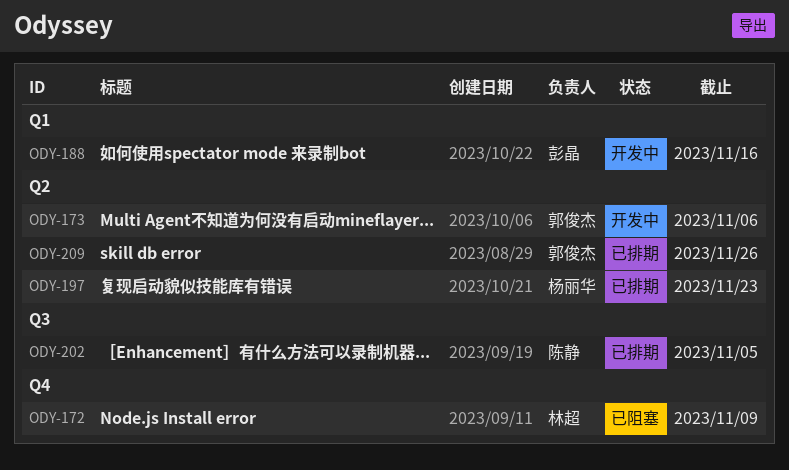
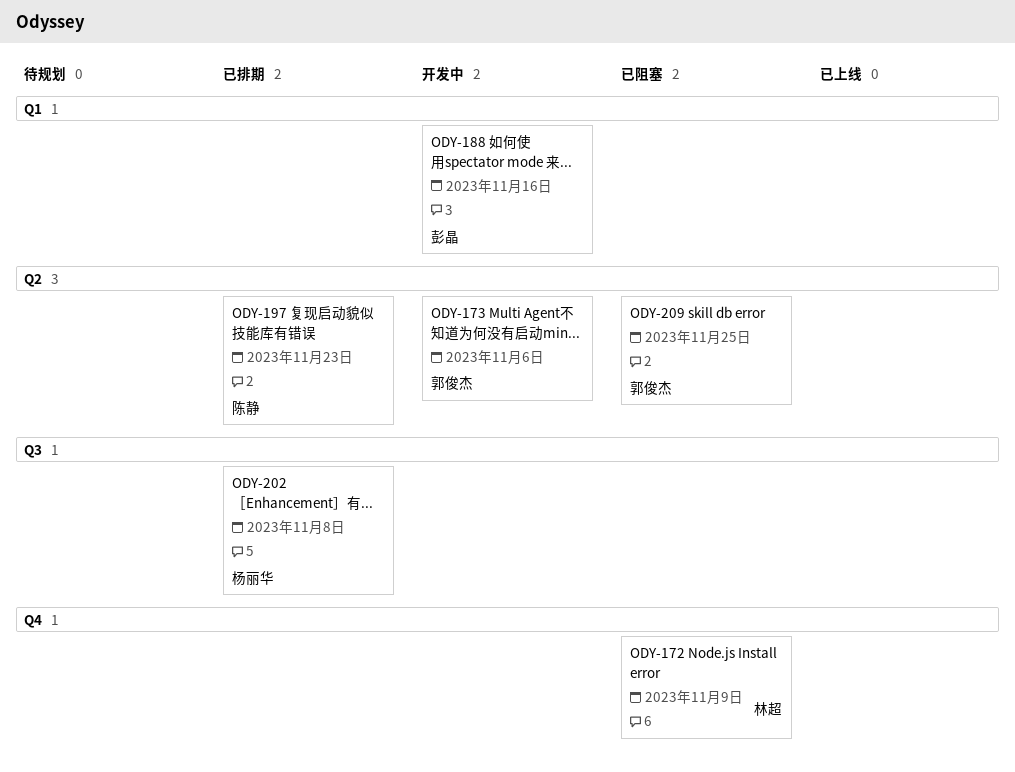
ODY-197, owner: 杨丽华 -> 陈静
ODY-202, owner: 陈静 -> 杨丽华
ODY-202, due: Nov 5 -> Nov 8
ODY-209, status: 已排期 -> 已阻塞
ODY-209, due: Nov 26 -> Nov 25

